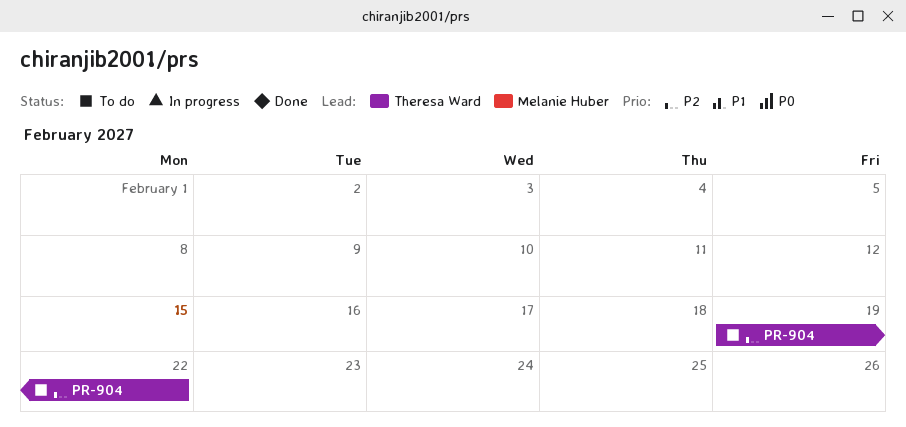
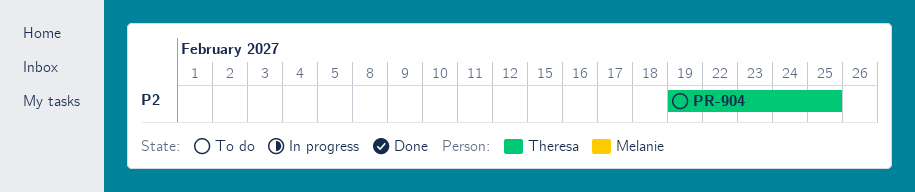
PR-904, due: Feb 22 -> Feb 25

